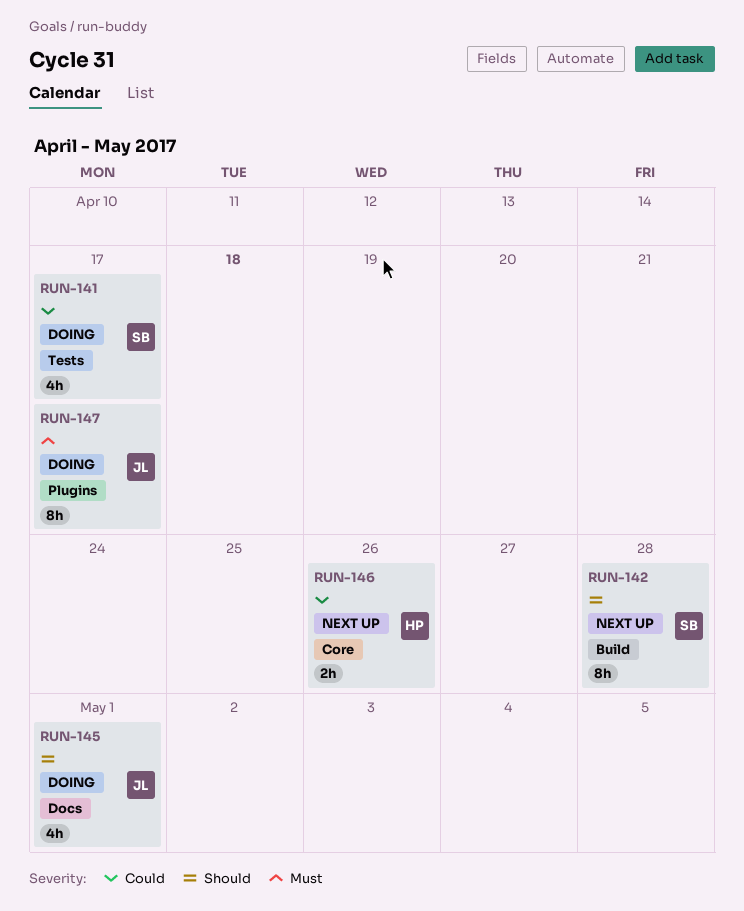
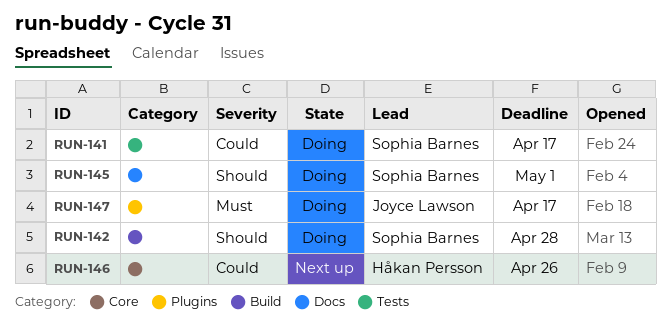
RUN-142, status: Next up -> Doing
RUN-145, owner: Joyce Lawson -> Sophia Barnes

